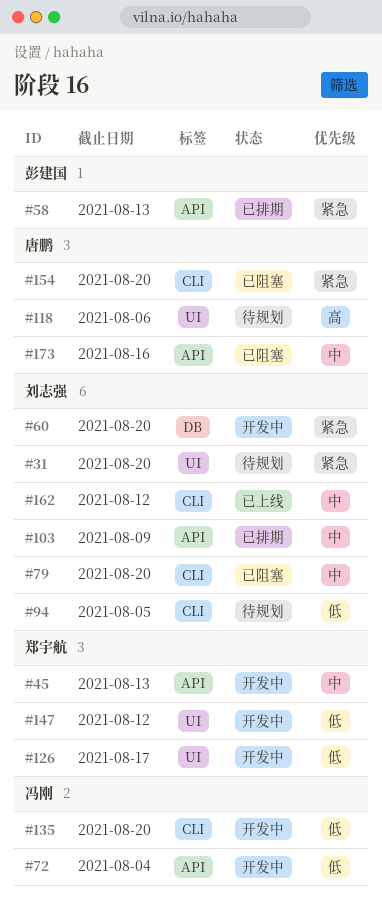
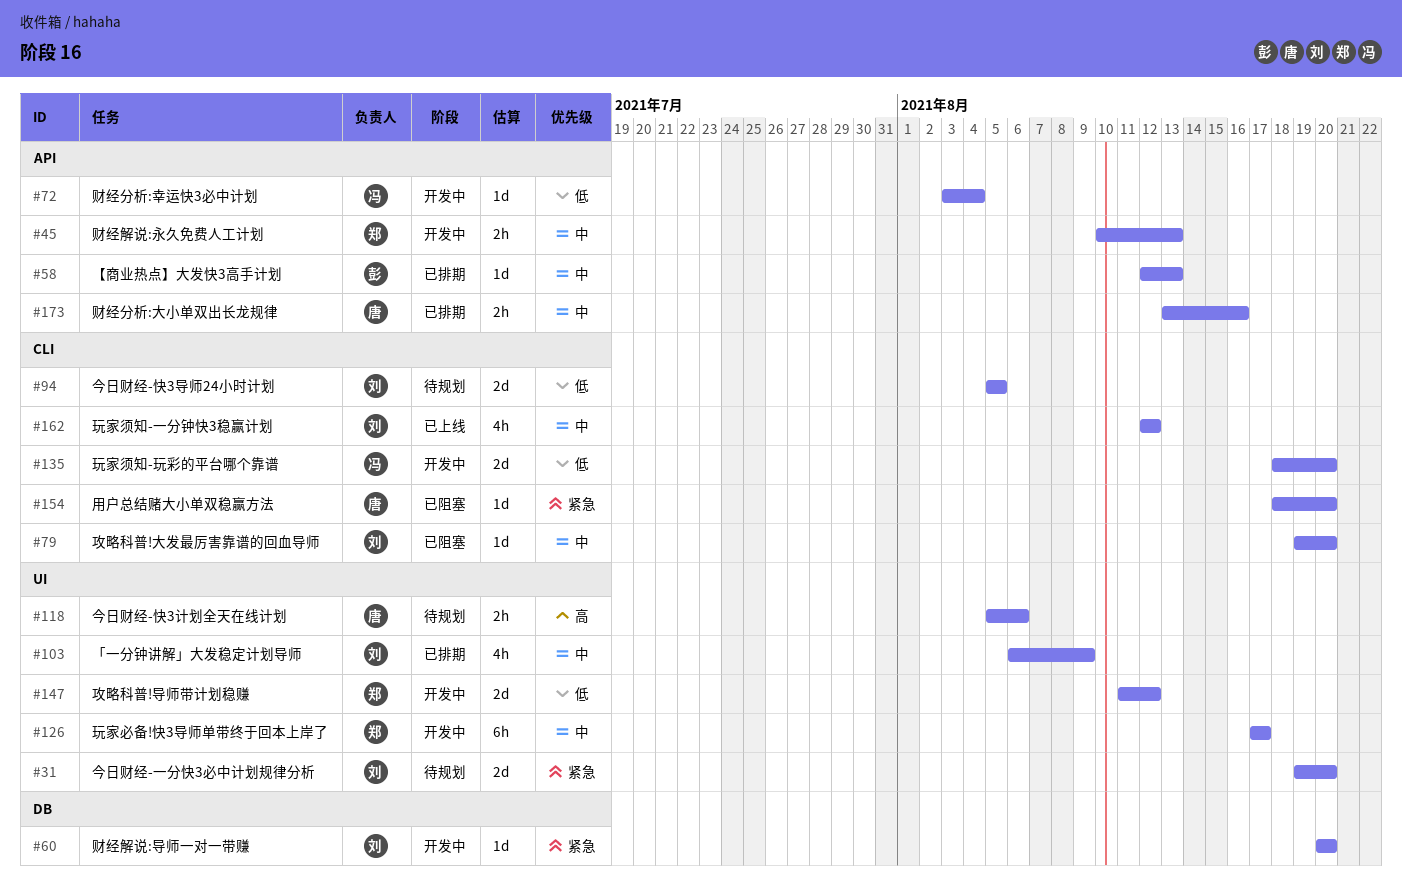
#58, priority: 紧急 -> 中
#103, label: API -> UI
#126, priority: 低 -> 中
#173, status: 已阻塞 -> 已排期

